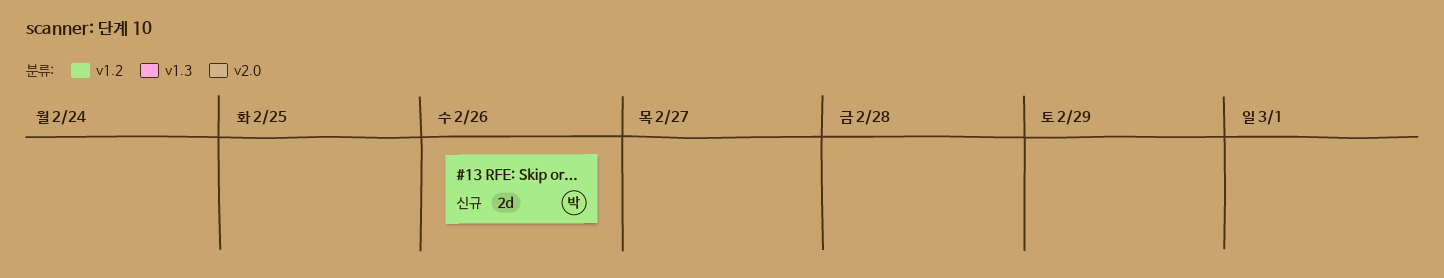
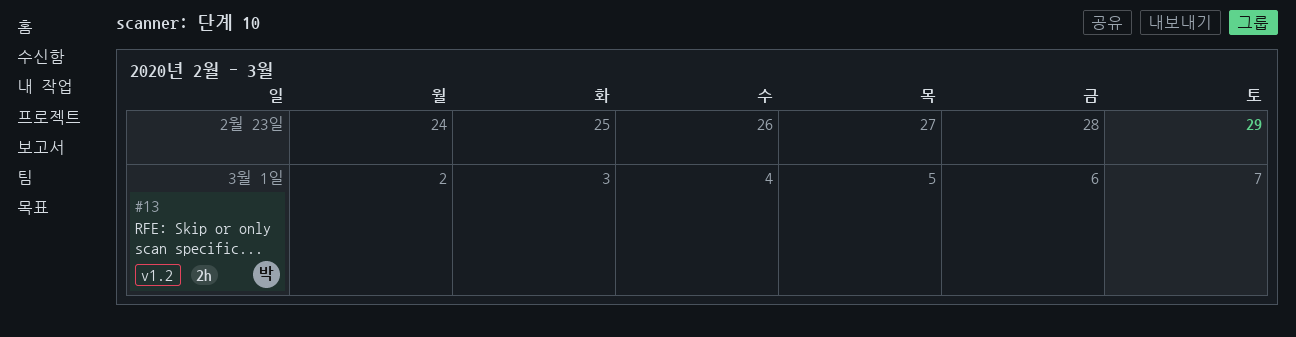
#13, estimate: 2d -> 2h
#13, due: Feb 26 -> Mar 1

